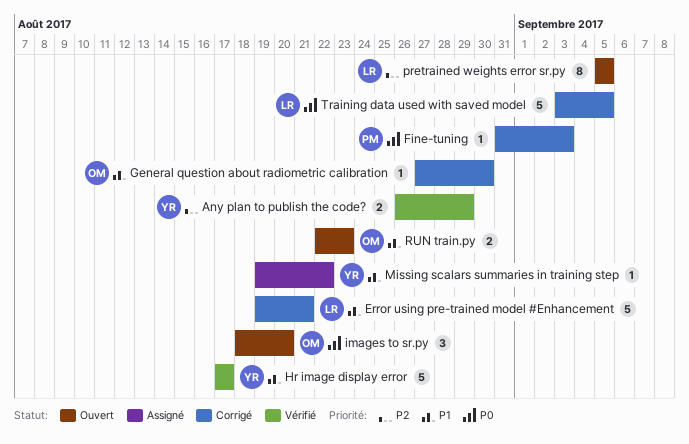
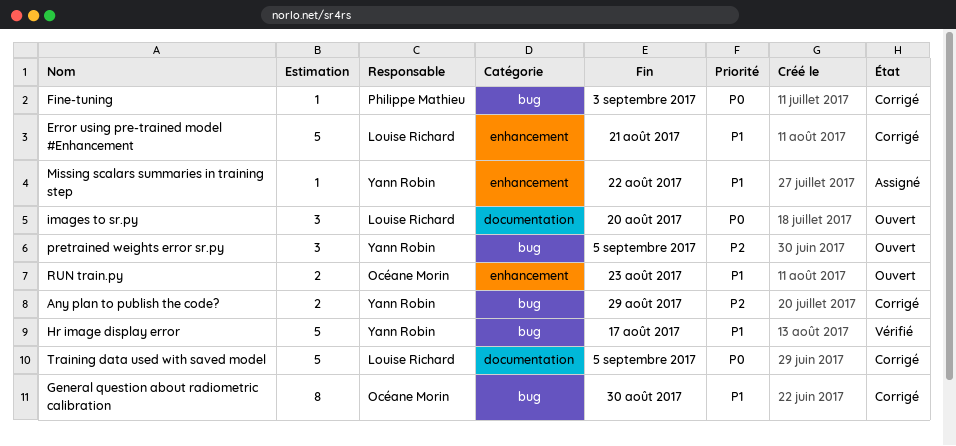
Any plan to publish the code?, status: Vérifié -> Corrigé
General question about radiometric calibration, estimate: 1 -> 8
images to sr.py, owner: Océane Morin -> Louise Richard
pretrained weights error sr.py, owner: Louise Richard -> Yann Robin
pretrained weights error sr.py, estimate: 8 -> 3

